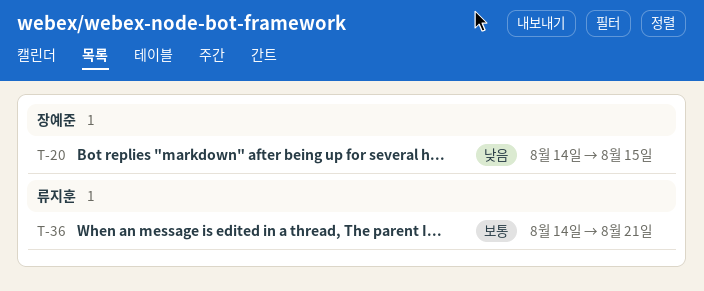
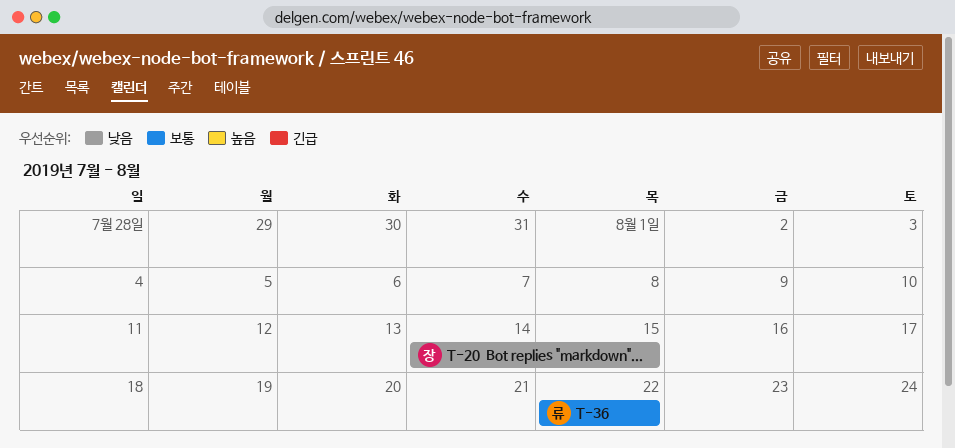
T-36, start: Aug 14 -> Aug 22
T-36, due: Aug 21 -> Aug 22

